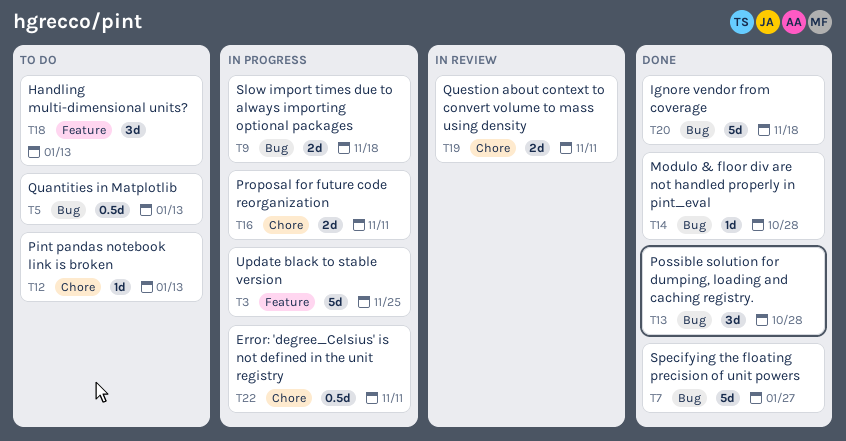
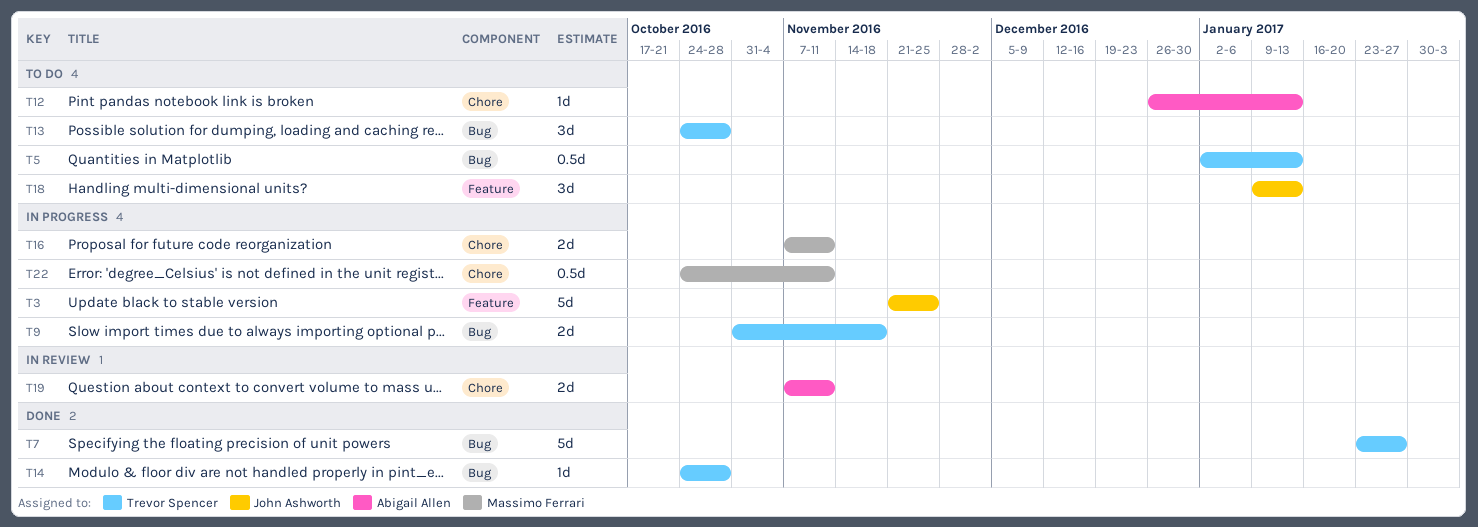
T13, status: Done -> To do
T20: present -> none

